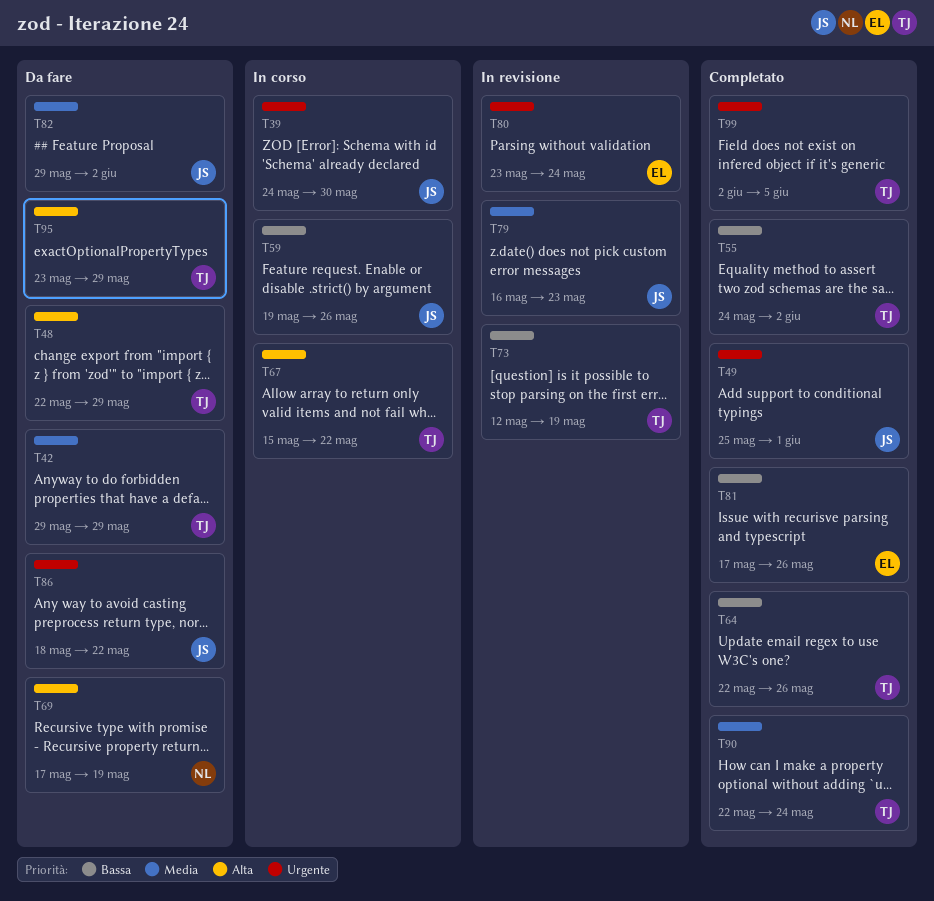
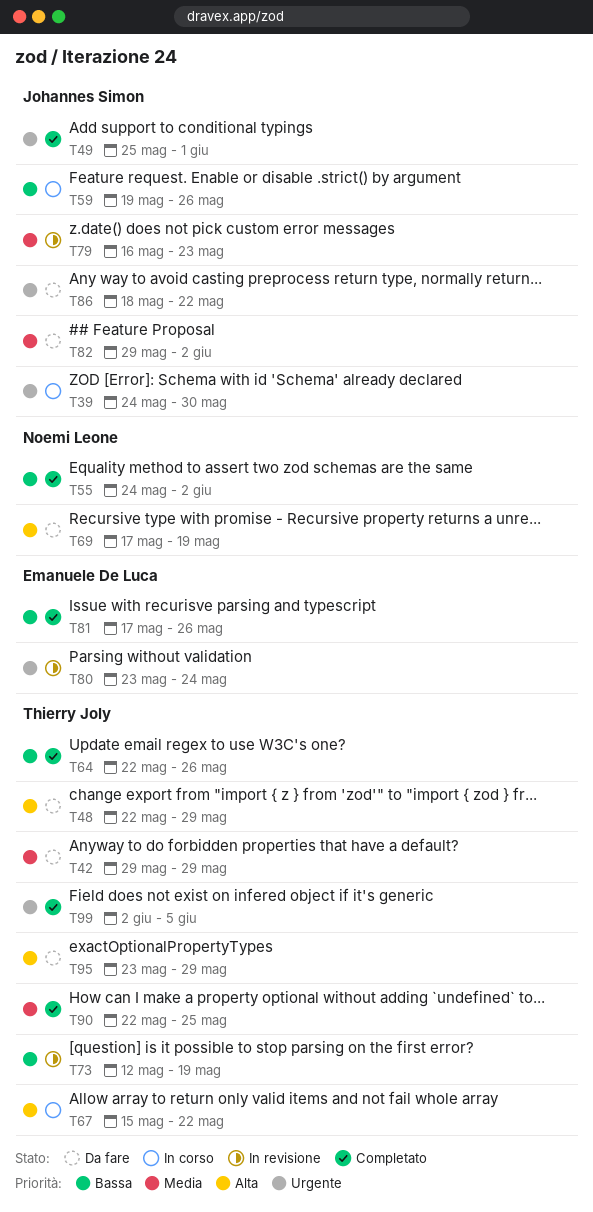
T55, owner: Thierry Joly -> Noemi Leone
T90, due: May 24 -> May 25

